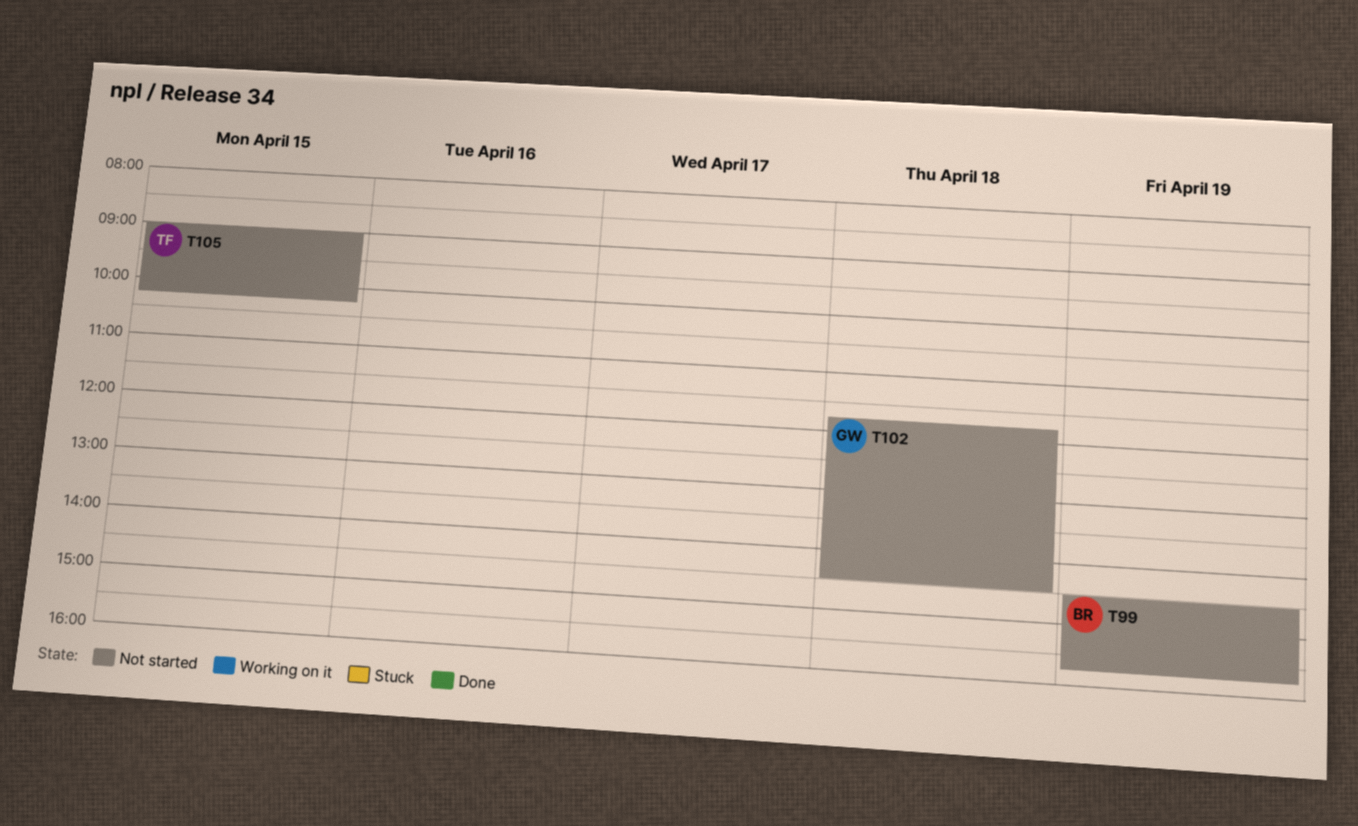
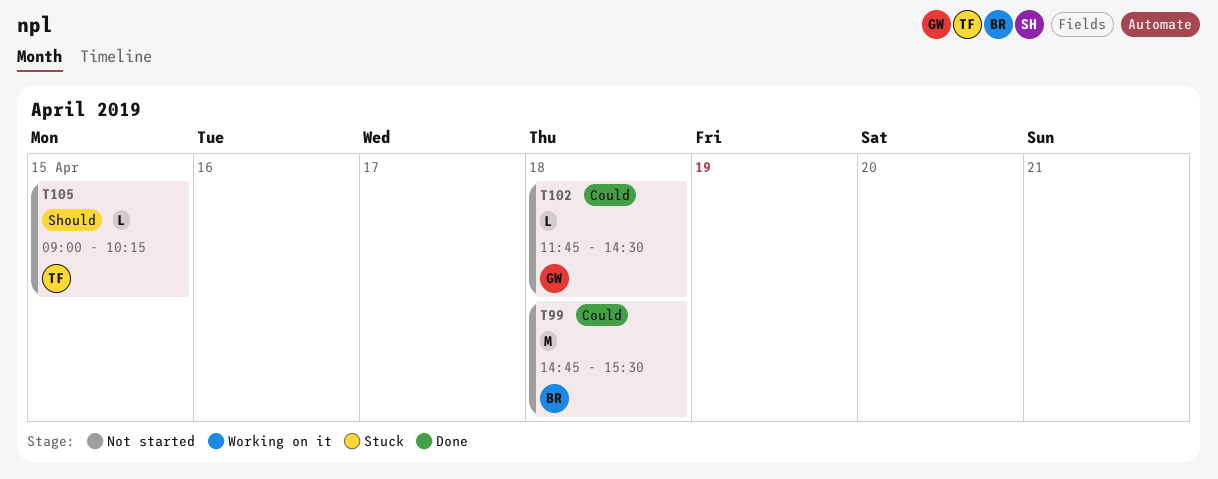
T99, day: Apr 19 -> Apr 18
T99, begins: 14:30 -> 14:45
T99, ends: 15:45 -> 15:30

